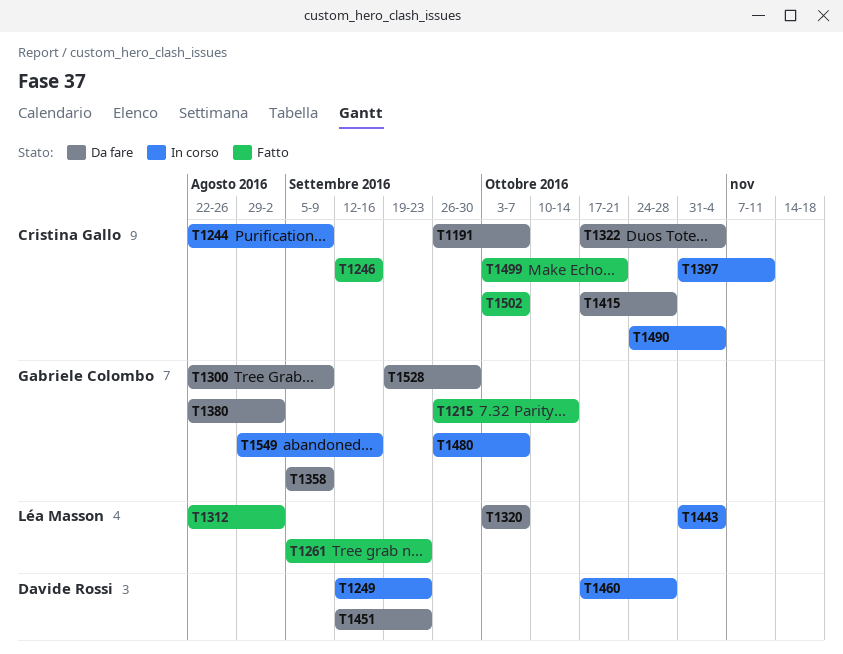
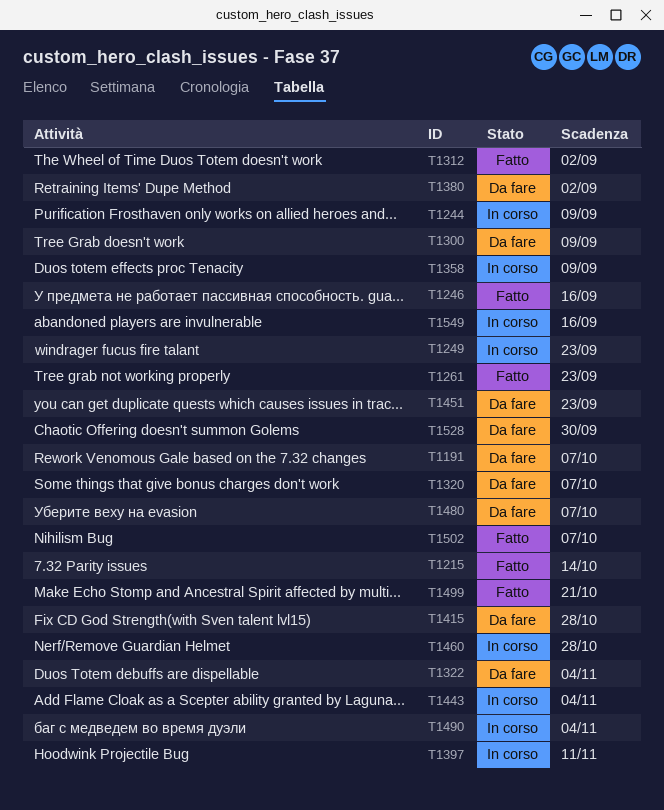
T1358, status: Da fare -> In corso
T1480, status: In corso -> Da fare

